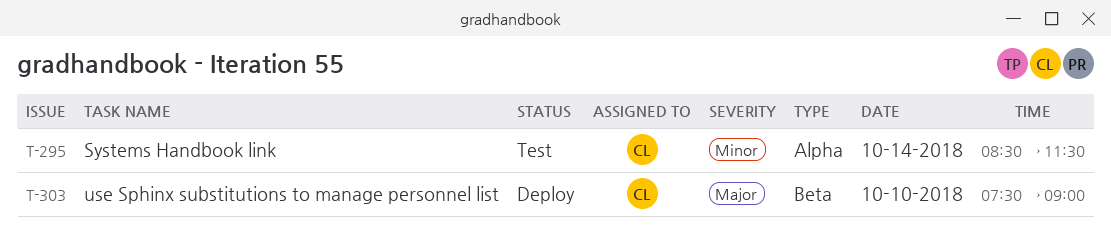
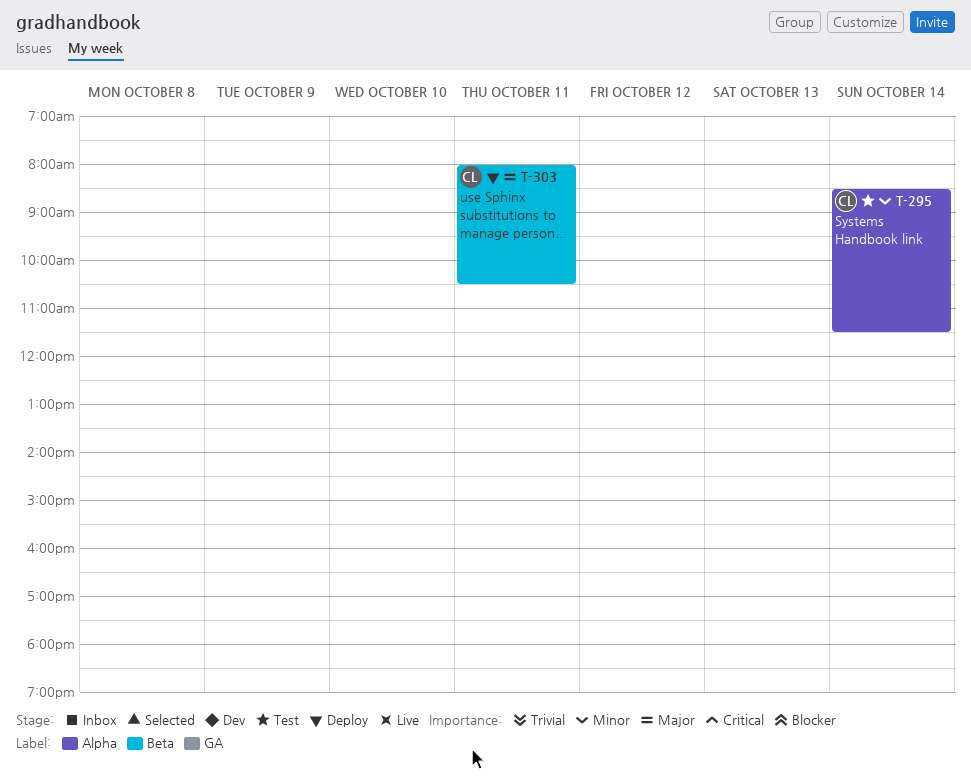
T-303, day: Oct 10 -> Oct 11
T-303, begins: 07:30 -> 08:00
T-303, ends: 09:00 -> 10:30

